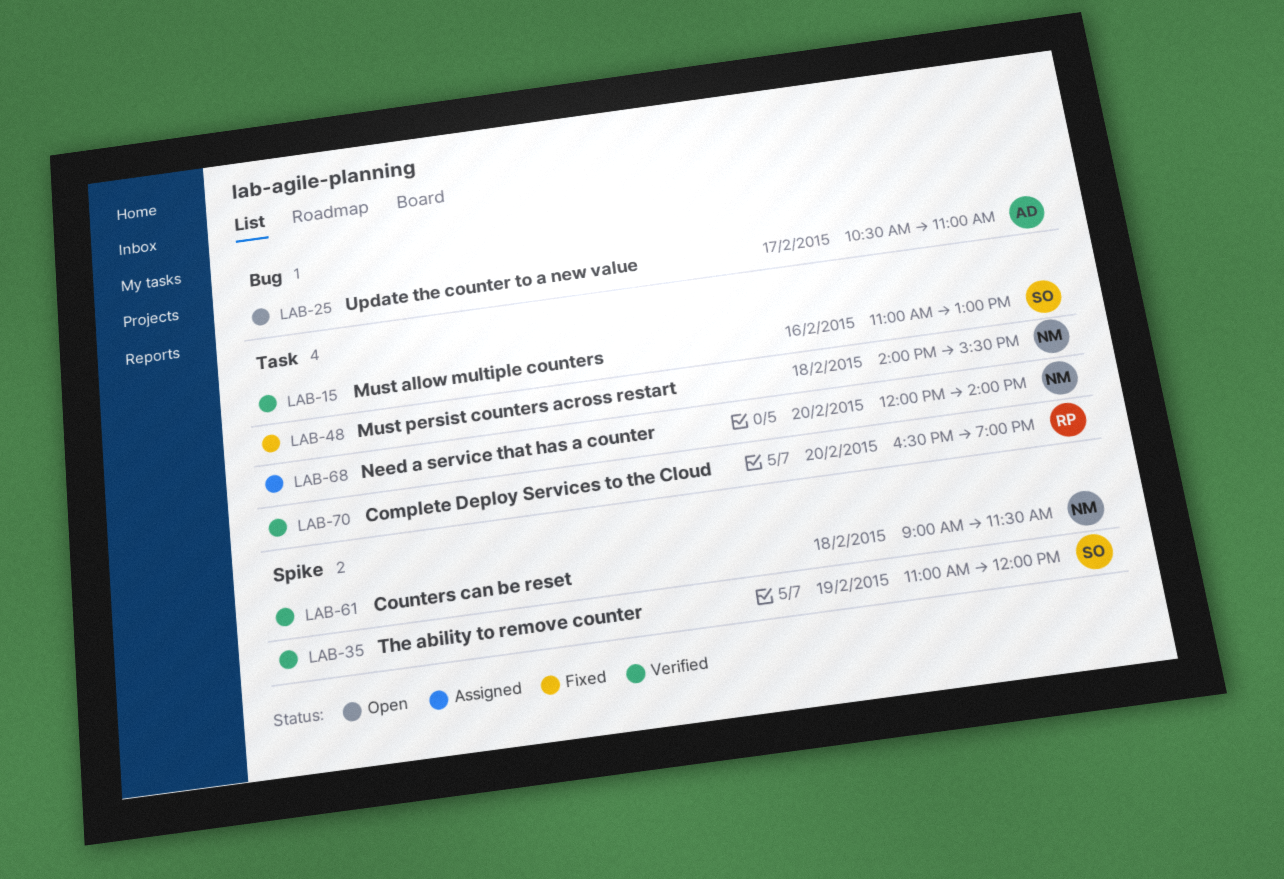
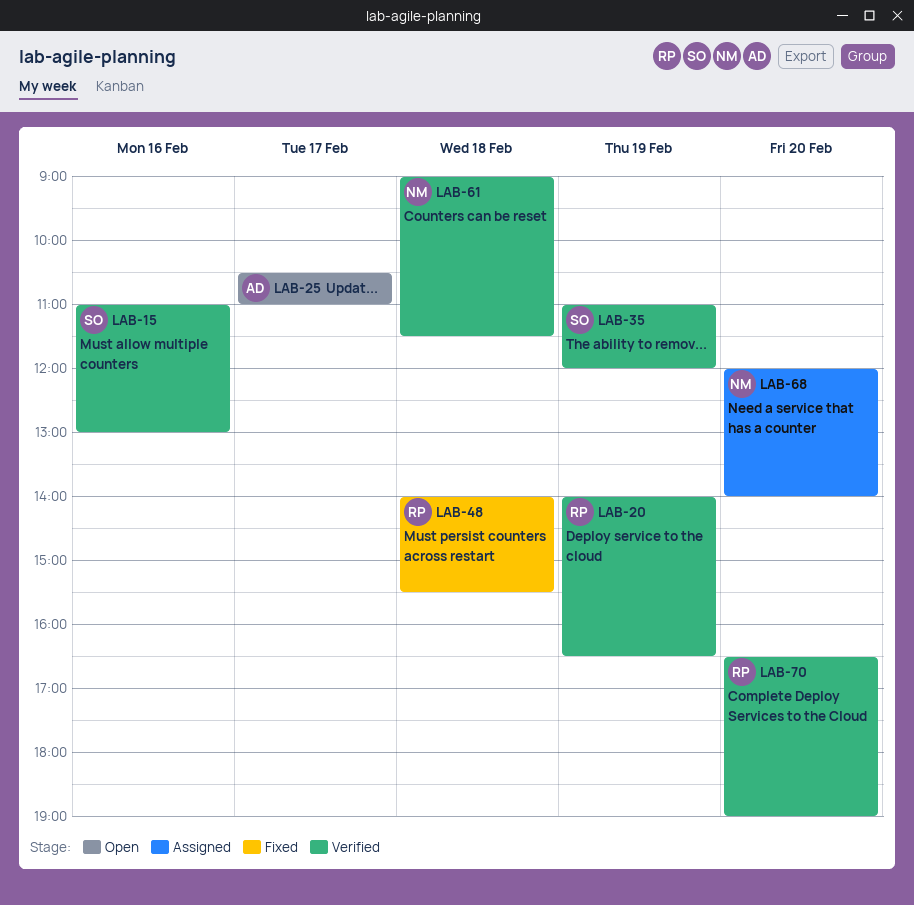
LAB-20: none -> present
LAB-48, owner: NM -> RP

